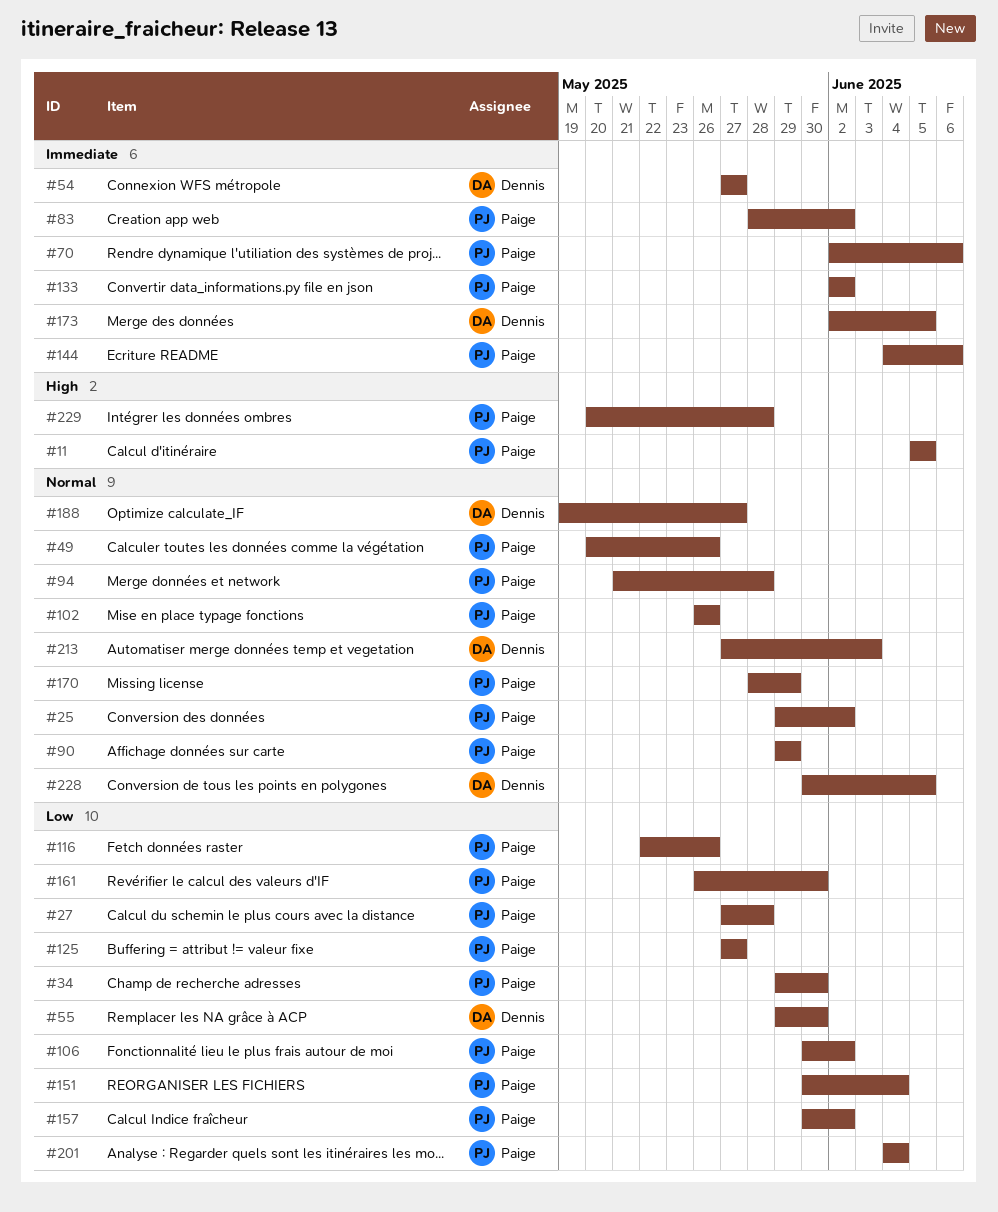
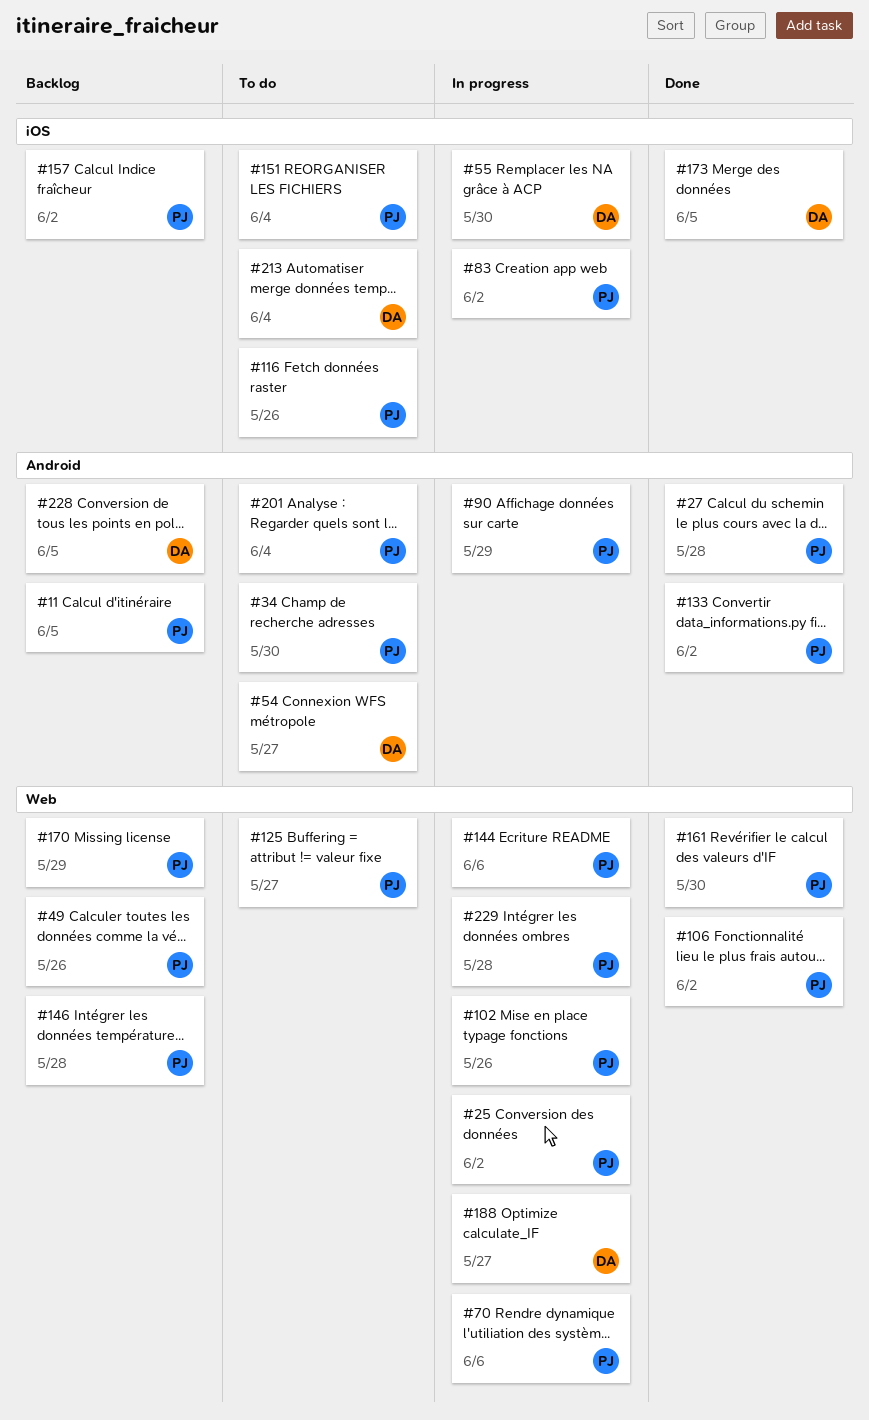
#94: present -> none
#146: none -> present
#213, due: Jun 3 -> Jun 4

